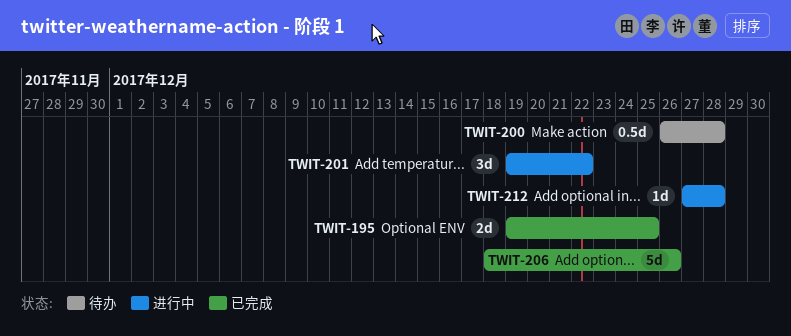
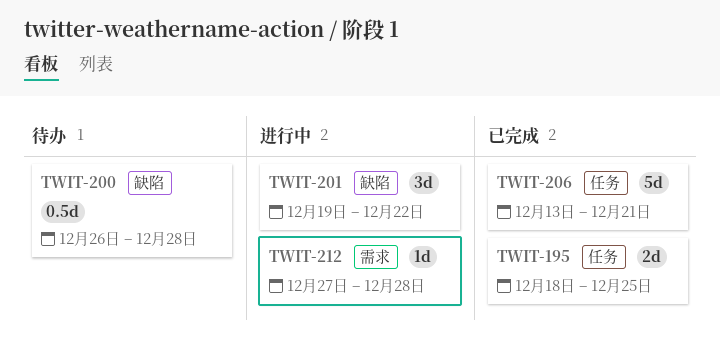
TWIT-195, start: Dec 19 -> Dec 18
TWIT-206, start: Dec 18 -> Dec 13
TWIT-206, due: Dec 26 -> Dec 21

